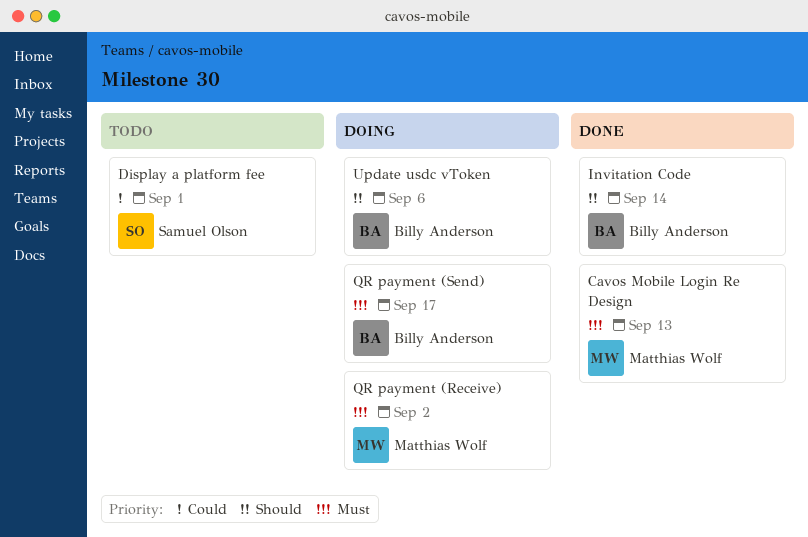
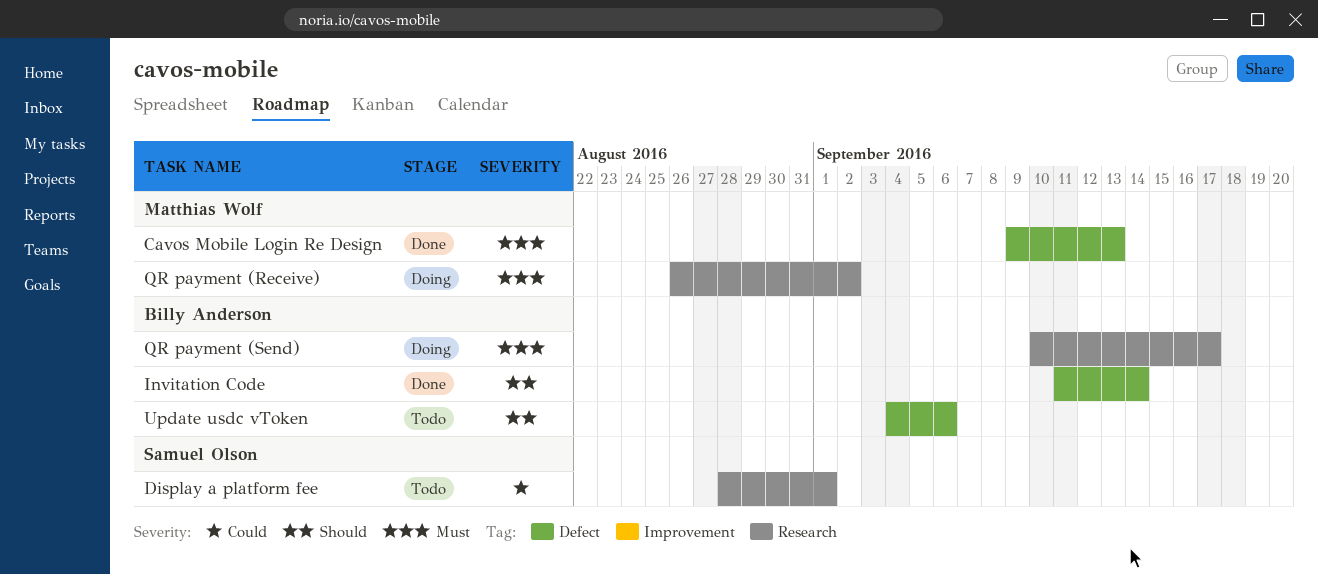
Update usdc vToken, status: Doing -> Todo

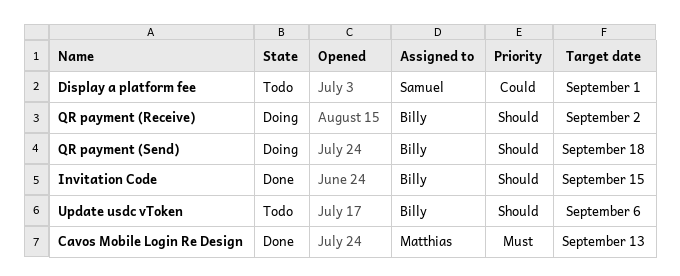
Invitation Code, due: Sep 14 -> Sep 15
QR payment (Receive), owner: Matthias Wolf -> Billy Anderson
QR payment (Receive), priority: Must -> Should
QR payment (Send), priority: Must -> Should
QR payment (Send), due: Sep 17 -> Sep 18

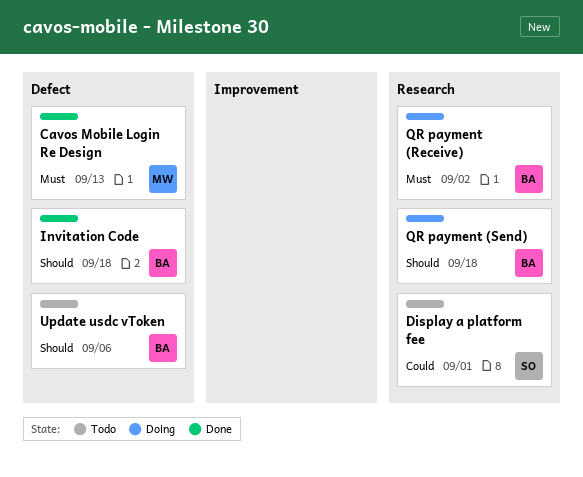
Invitation Code, due: Sep 15 -> Sep 18
QR payment (Receive), priority: Should -> Must

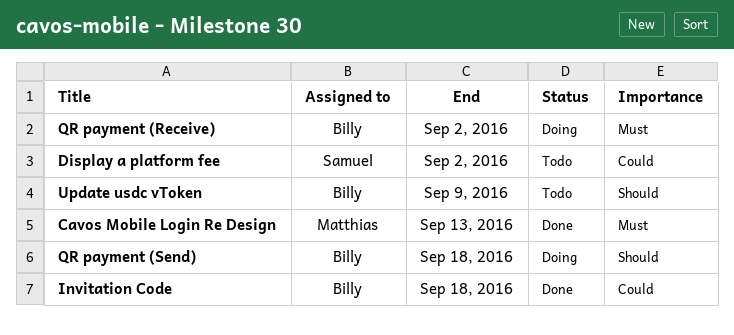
Display a platform fee, due: Sep 1 -> Sep 2
Invitation Code, priority: Should -> Could
Update usdc vToken, due: Sep 6 -> Sep 9

